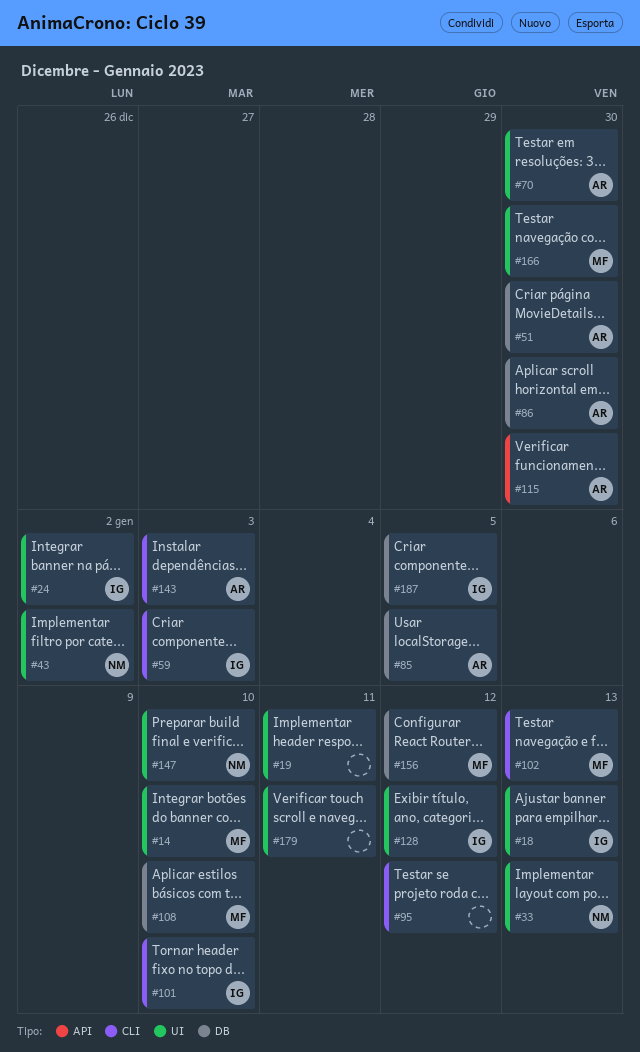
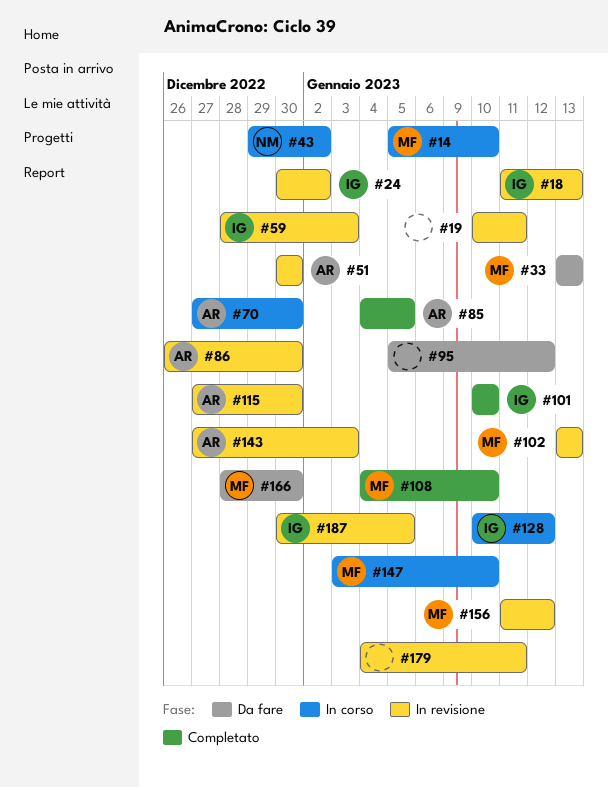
#33, owner: NM -> MF
#147, owner: NM -> MF

